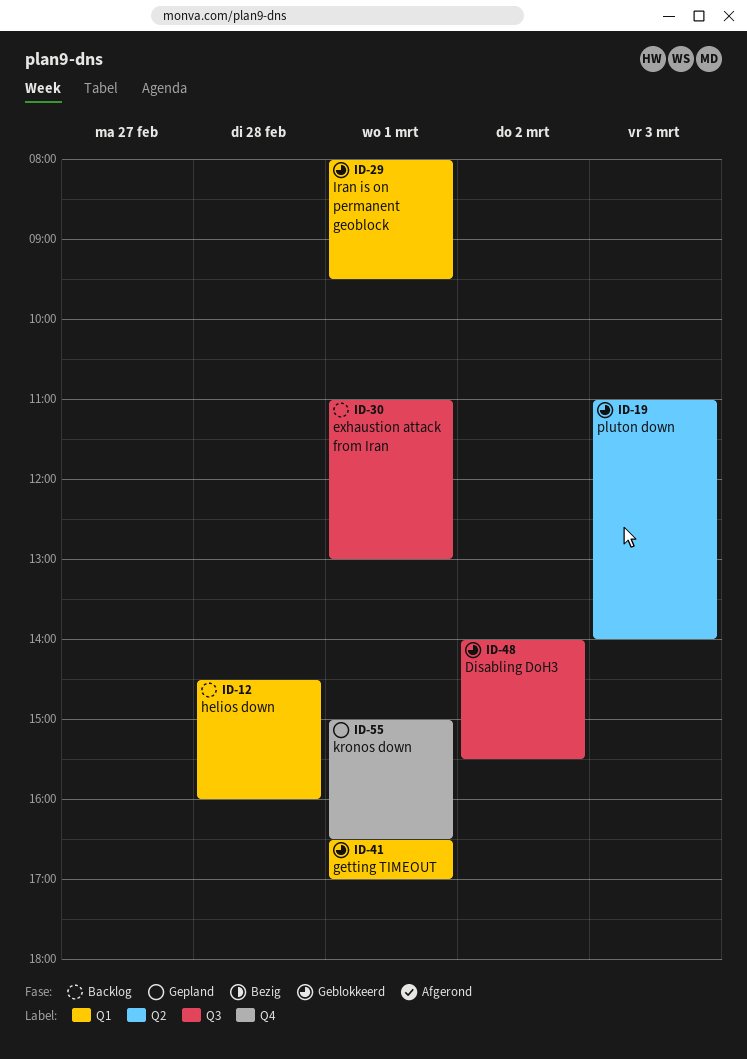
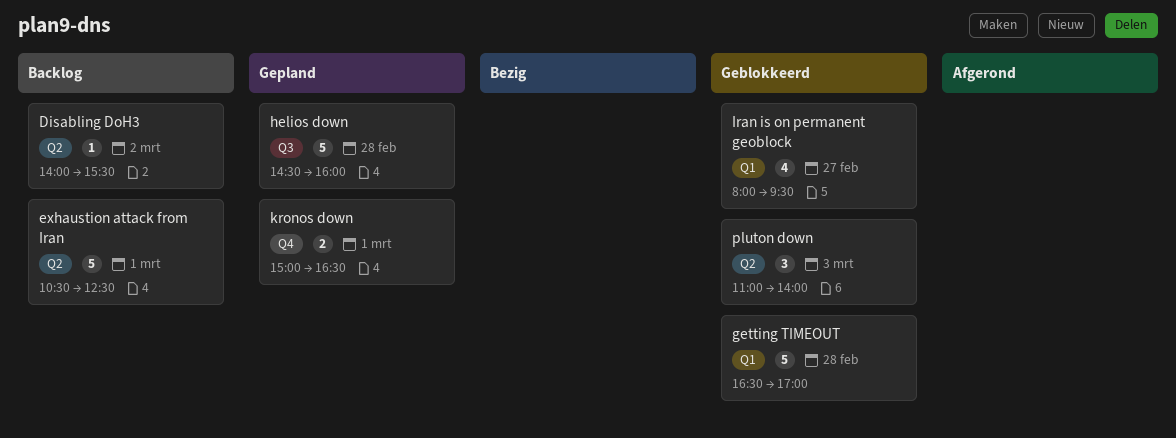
Disabling DoH3, status: Geblokkeerd -> Backlog
Disabling DoH3, label: Q3 -> Q2
exhaustion attack from Iran, label: Q3 -> Q2
exhaustion attack from Iran, begins: 11:00 -> 10:30
exhaustion attack from Iran, ends: 13:00 -> 12:30
getting TIMEOUT, day: Mar 1 -> Feb 28
helios down, status: Backlog -> Gepland
helios down, label: Q1 -> Q3
Iran is on permanent geoblock, day: Mar 1 -> Feb 27

